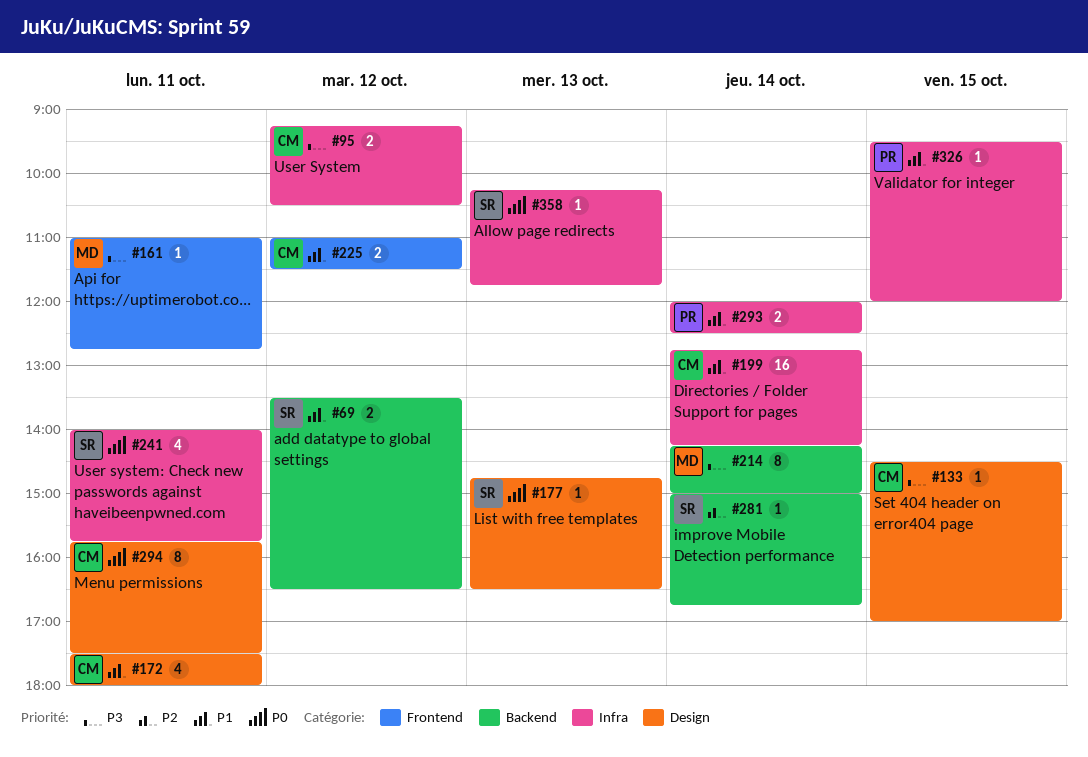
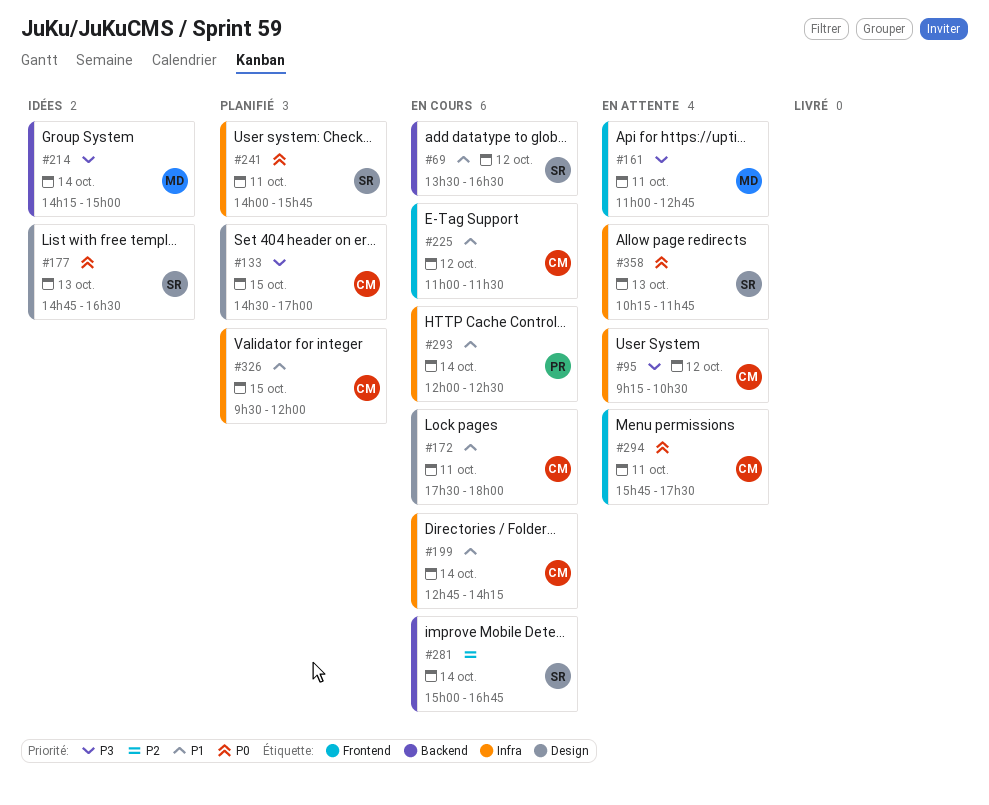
#294, label: Design -> Frontend
#326, owner: PR -> CM

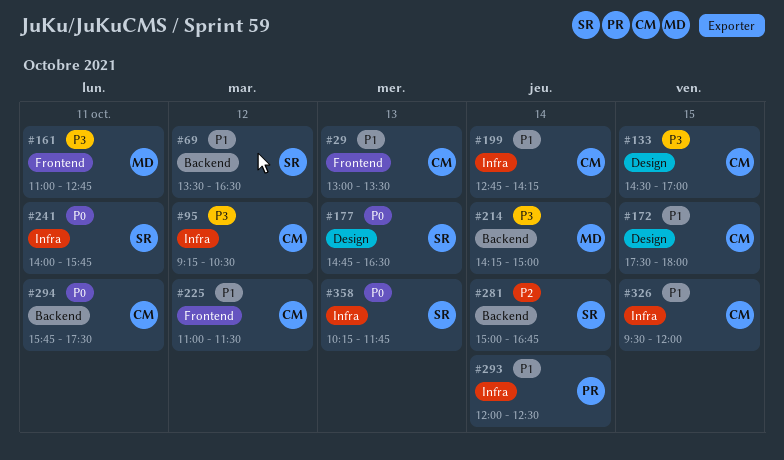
#29: none -> present
#172, day: Oct 11 -> Oct 15
#294, label: Frontend -> Backend

